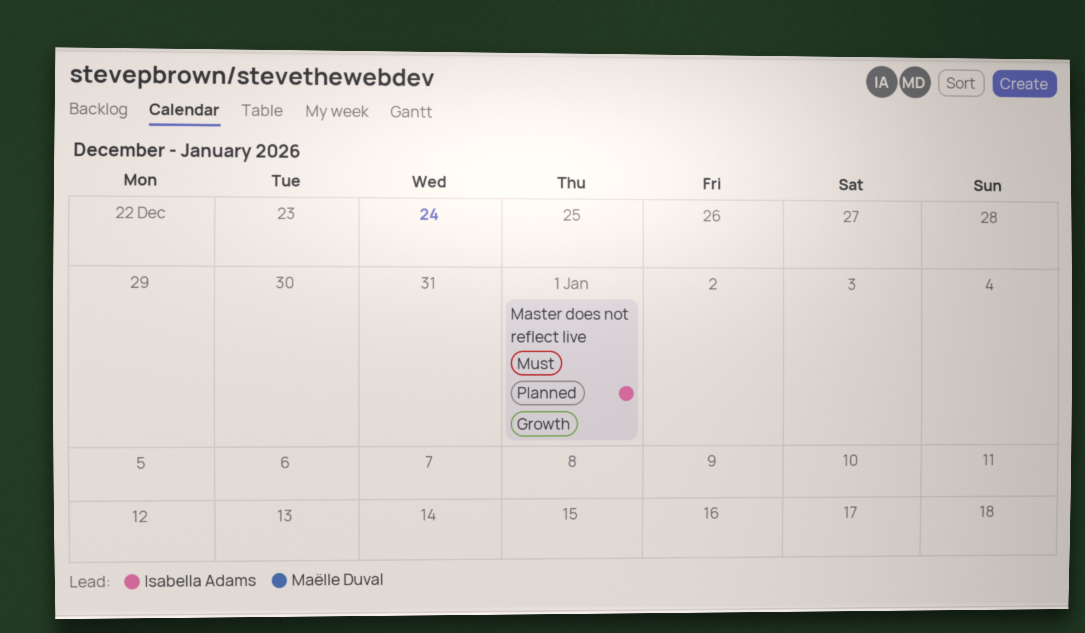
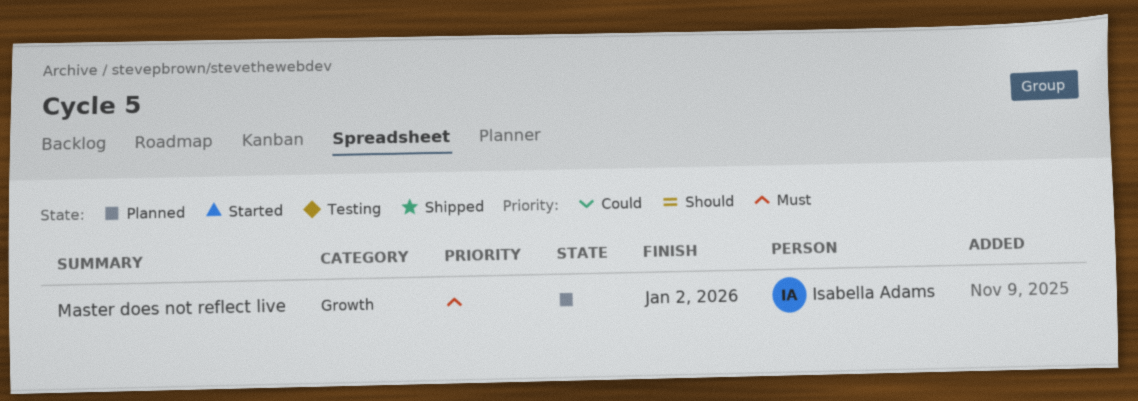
Master does not reflect live, due: Jan 1 -> Jan 2

